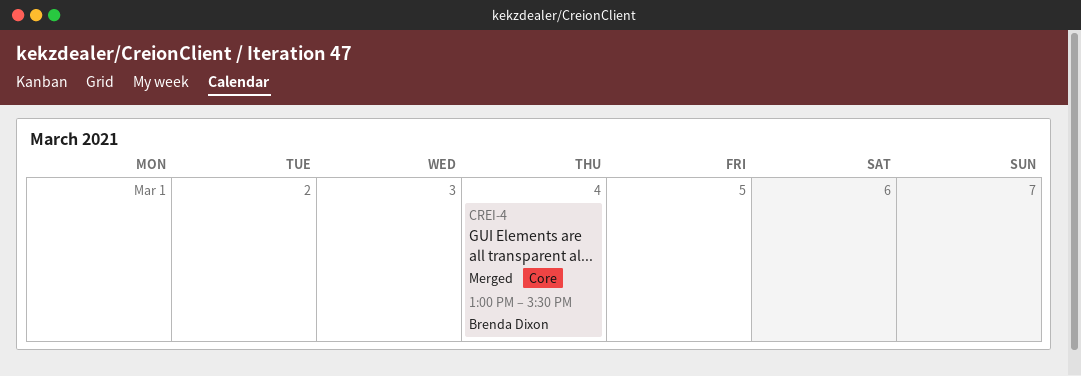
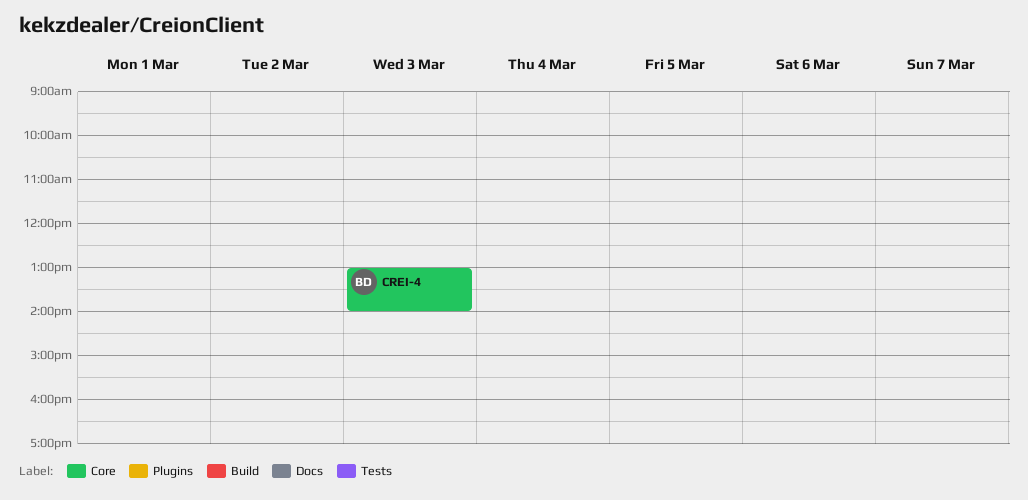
CREI-4, day: Mar 4 -> Mar 3
CREI-4, ends: 15:30 -> 14:00

